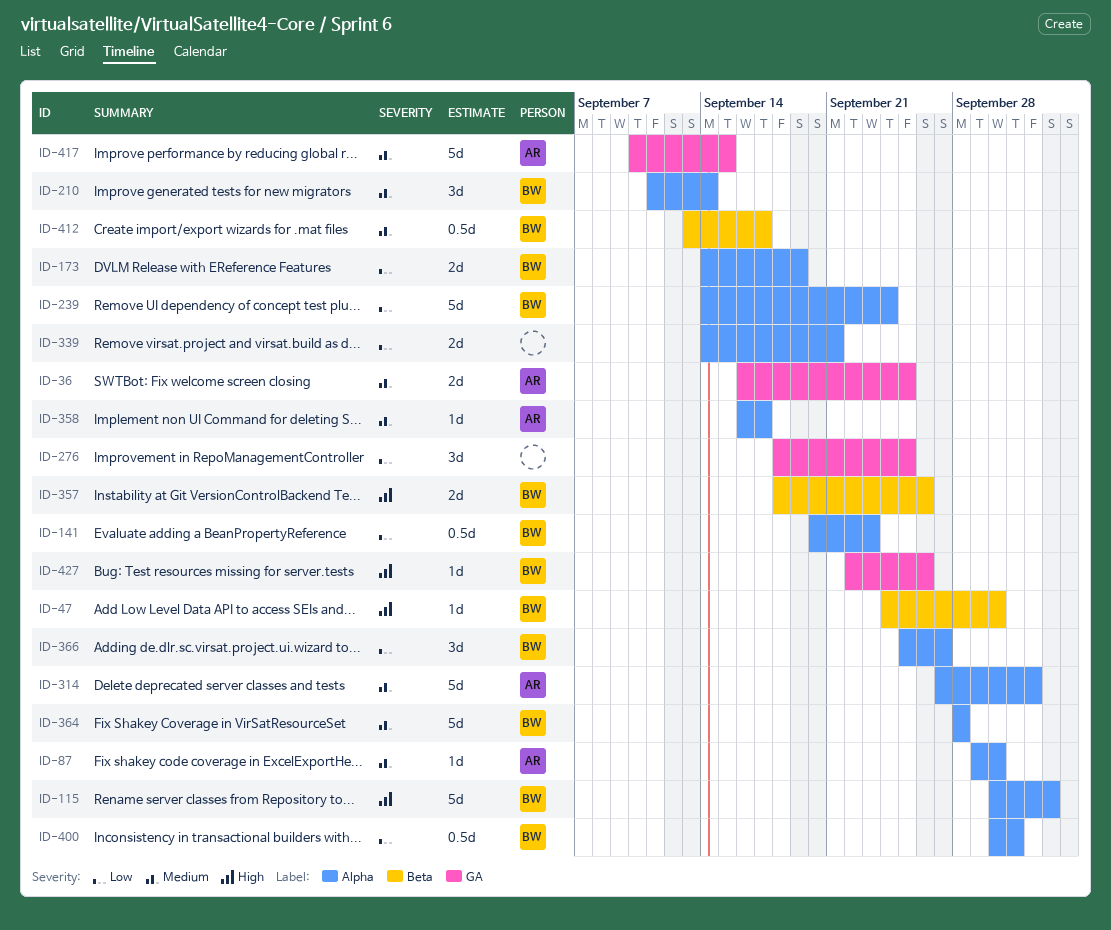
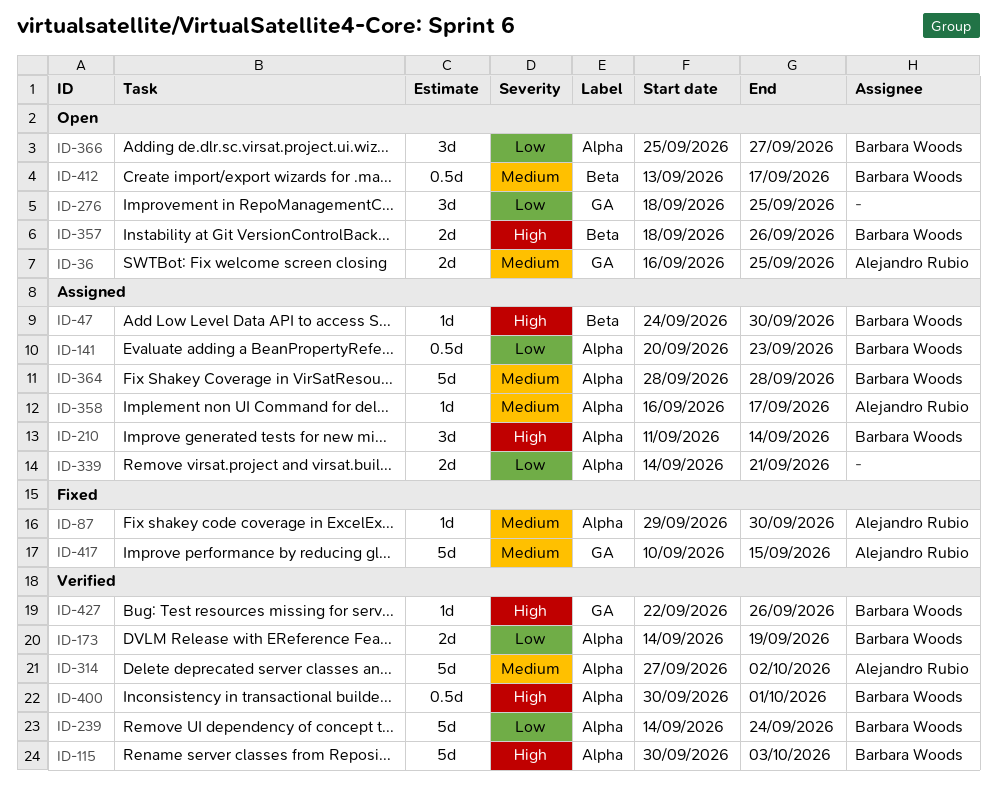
ID-210, priority: Medium -> High
ID-400, priority: Low -> High

